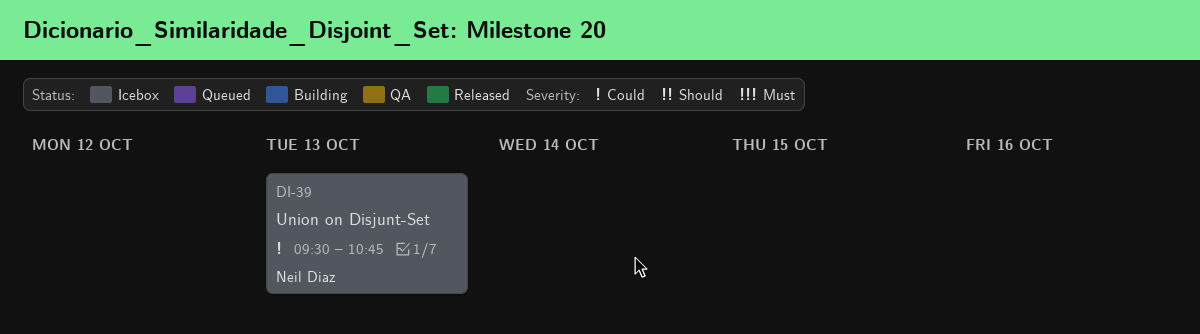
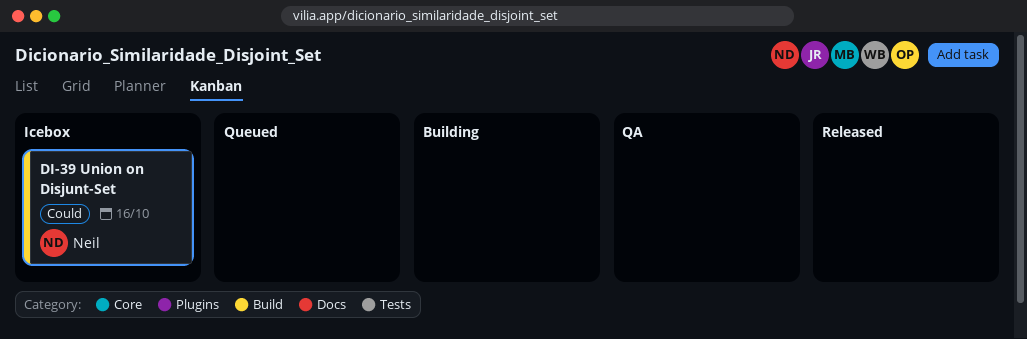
DI-39, day: Oct 13 -> Oct 16

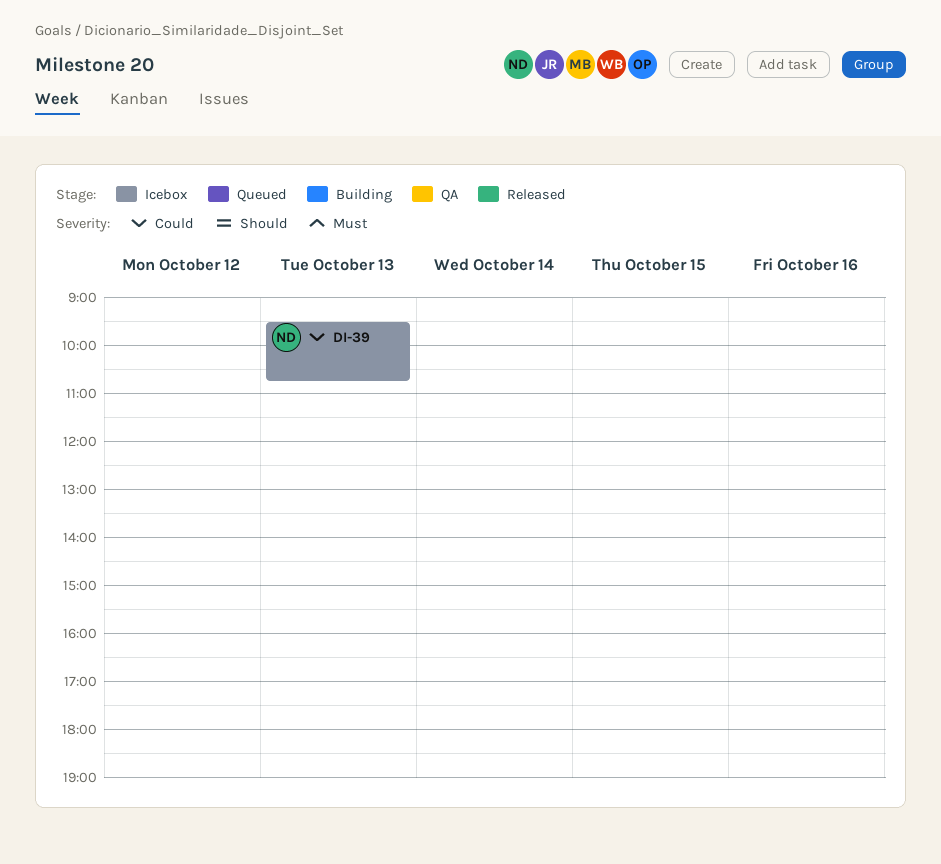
DI-39, day: Oct 16 -> Oct 13

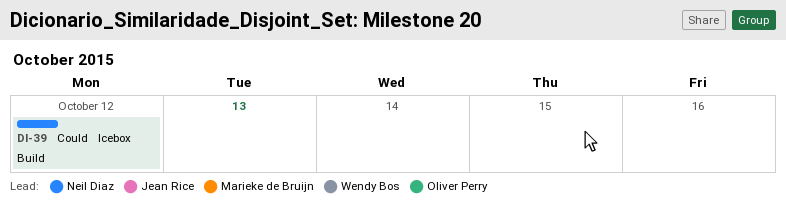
DI-39, day: Oct 13 -> Oct 12

